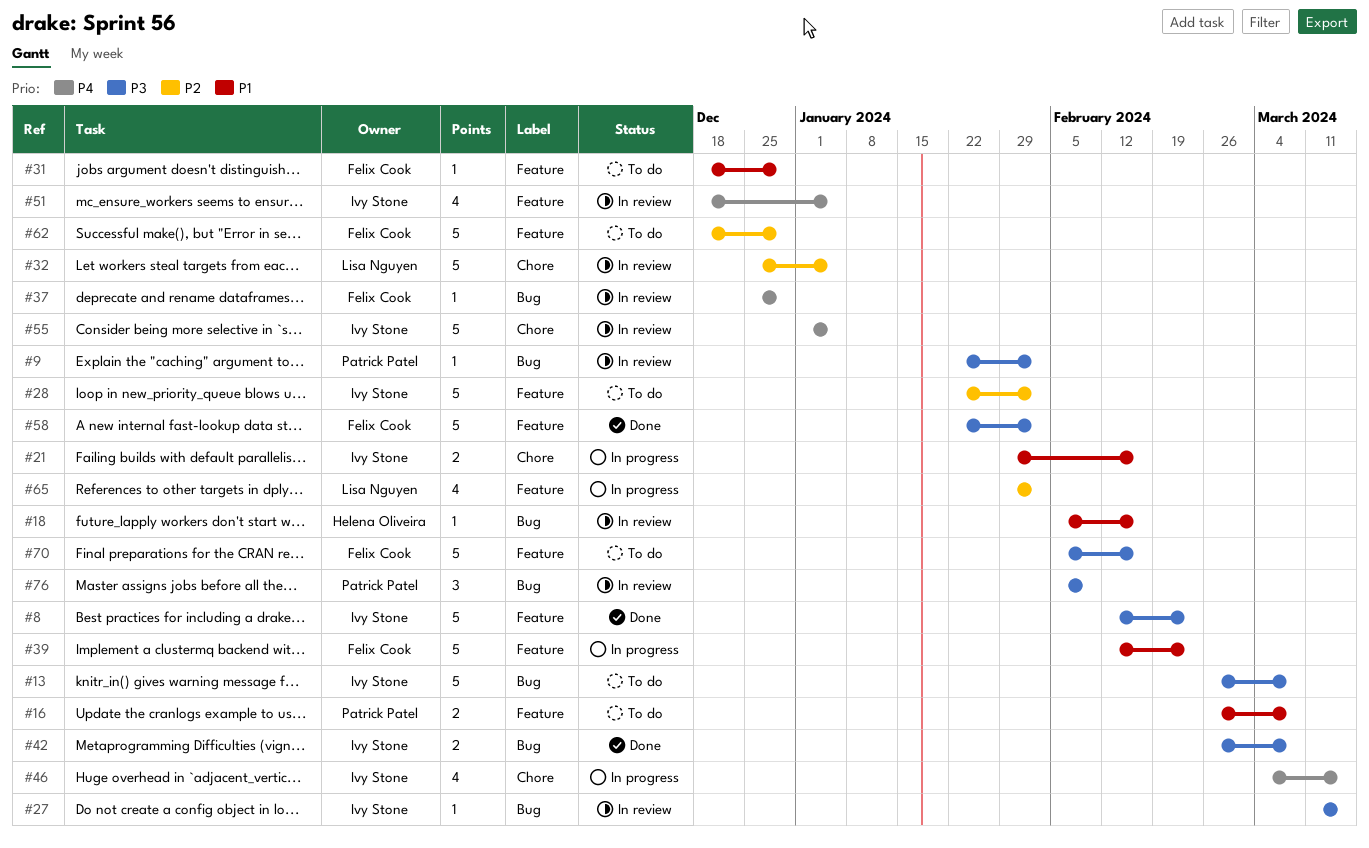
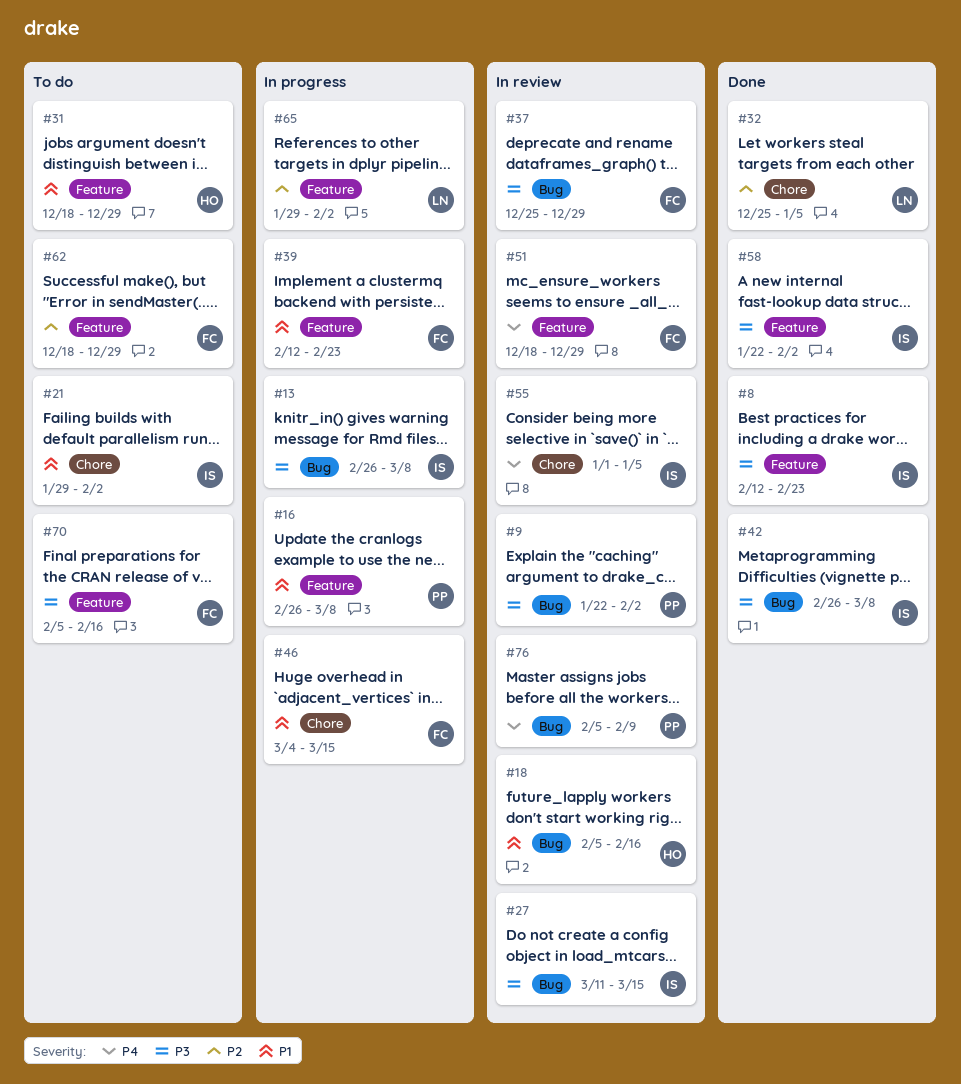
#13, status: To do -> In progress
#16, status: To do -> In progress
#21, status: In progress -> To do
#21, due: Feb 16 -> Feb 2
#28: present -> none
#31, owner: Felix Cook -> Helena Oliveira
#32, status: In review -> Done
#37, priority: P4 -> P3
#46, owner: Ivy Stone -> Felix Cook
#46, priority: P4 -> P1
#51, owner: Ivy Stone -> Felix Cook
#51, due: Jan 5 -> Dec 29
#58, owner: Felix Cook -> Ivy Stone
#76, priority: P3 -> P4

